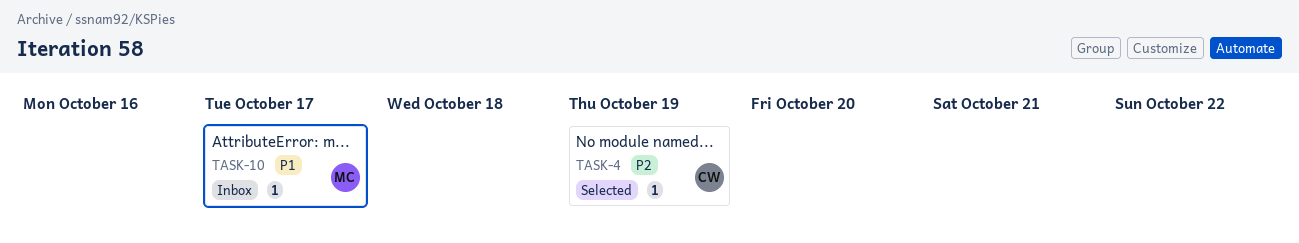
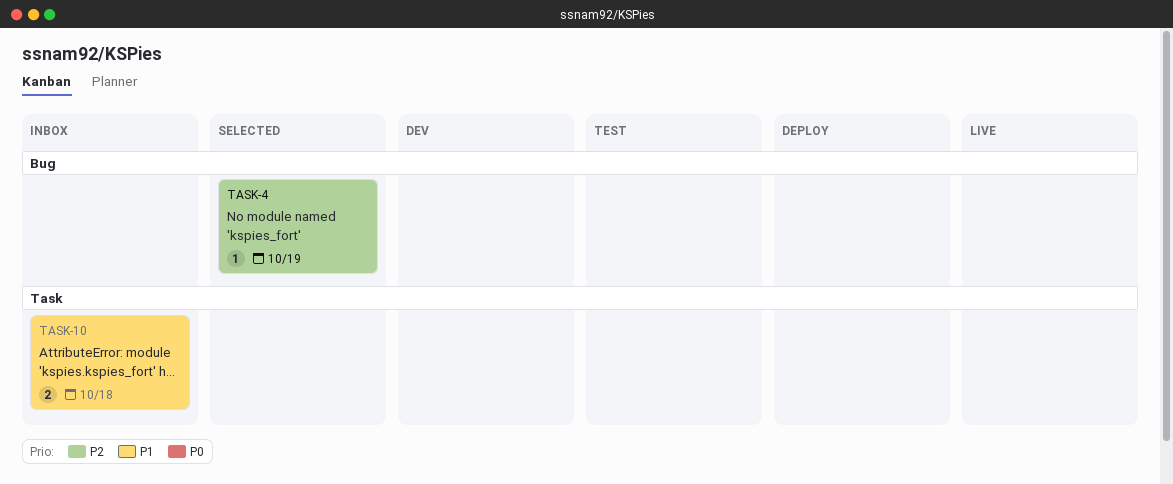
TASK-10, estimate: 1 -> 2
TASK-10, due: Oct 17 -> Oct 18

